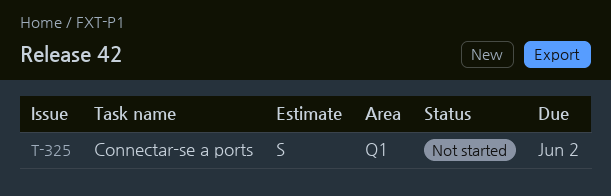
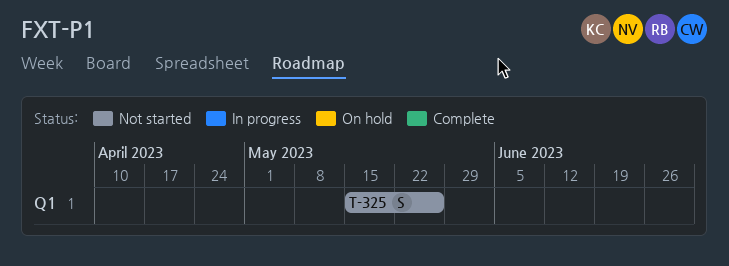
T-325, due: Jun 2 -> May 26

